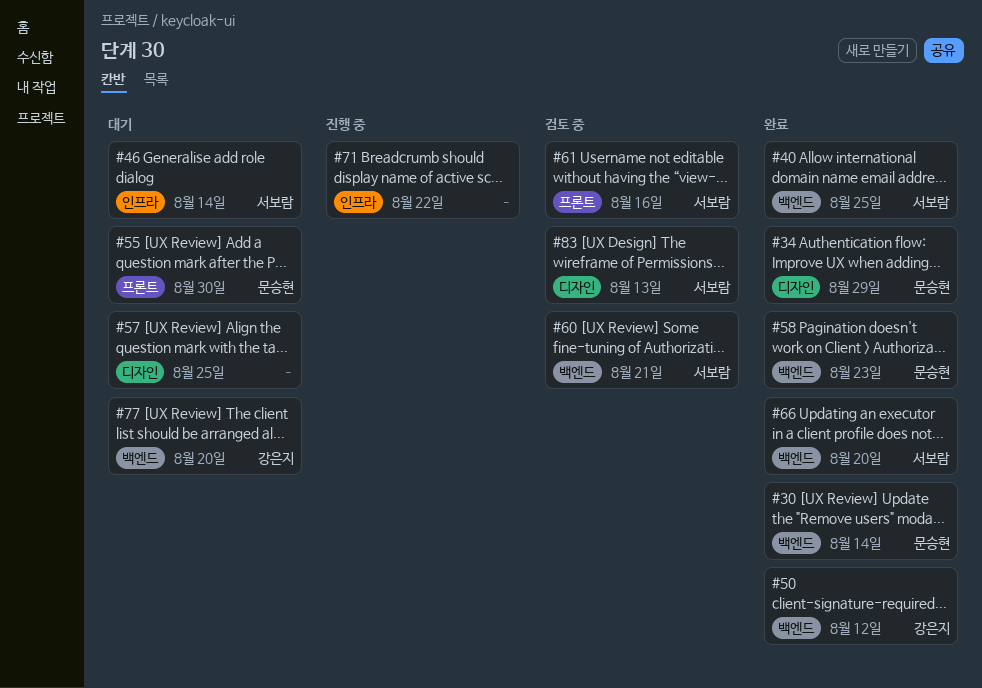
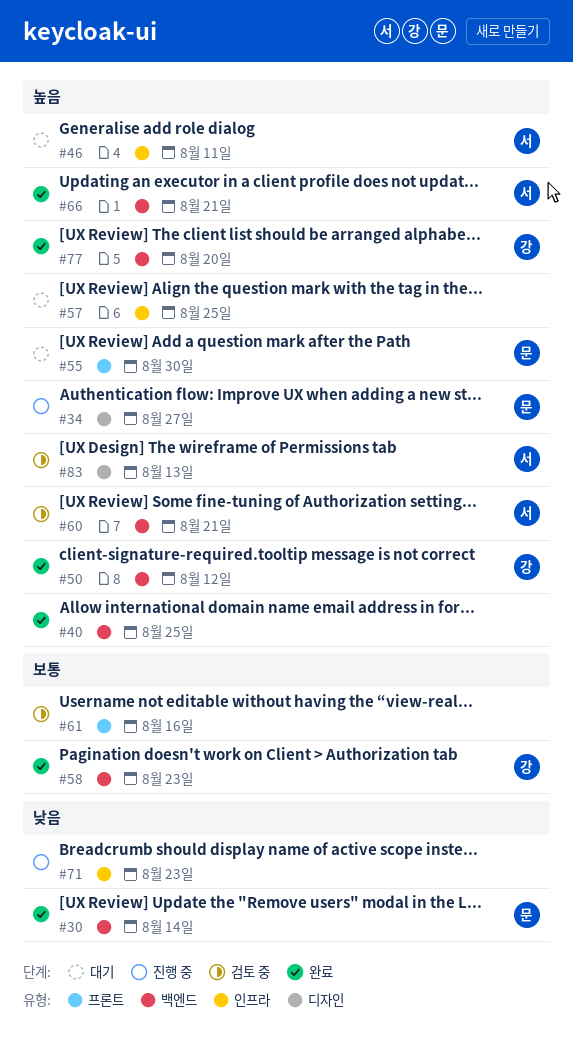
#34, status: 완료 -> 진행 중
#34, due: Aug 29 -> Aug 27
#40, owner: 서보람 -> none
#46, due: Aug 14 -> Aug 11
#57, label: 디자인 -> 인프라
#58, owner: 문승현 -> 강은지
#61, owner: 서보람 -> none
#66, due: Aug 20 -> Aug 21
#71, due: Aug 22 -> Aug 23
#77, status: 대기 -> 완료

